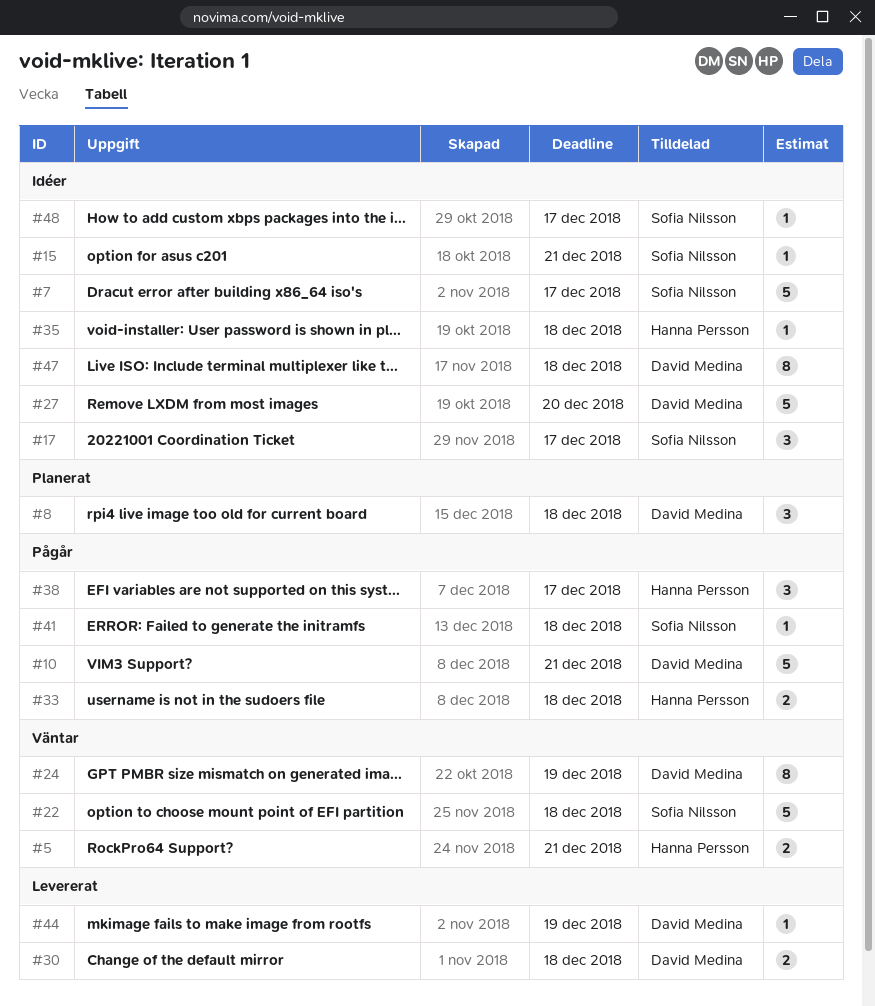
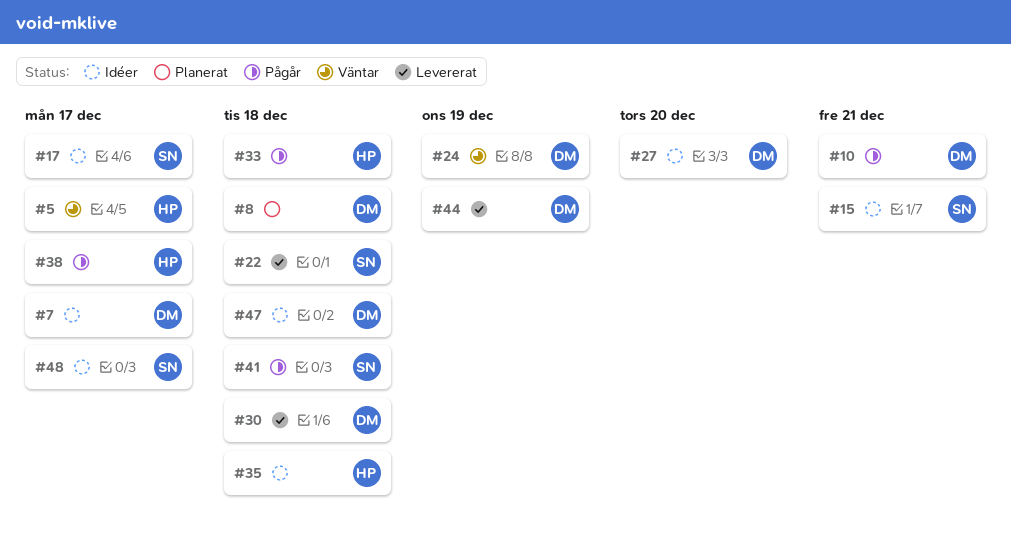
#5, due: Dec 21 -> Dec 17
#7, owner: Sofia Nilsson -> David Medina
#22, status: Väntar -> Levererat

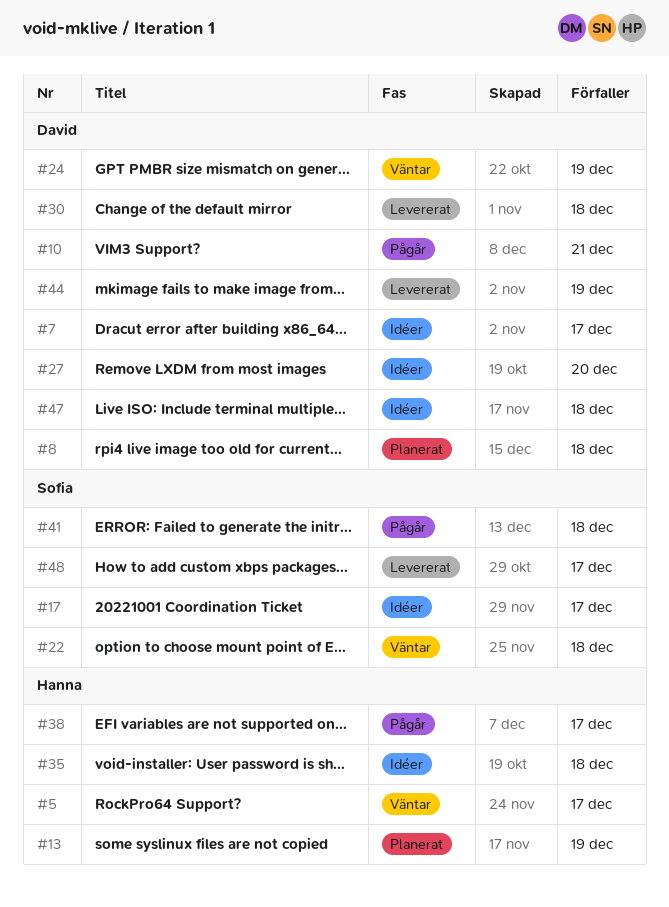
#13: none -> present
#15: present -> none
#22, status: Levererat -> Väntar
#33: present -> none
#48, status: Idéer -> Levererat

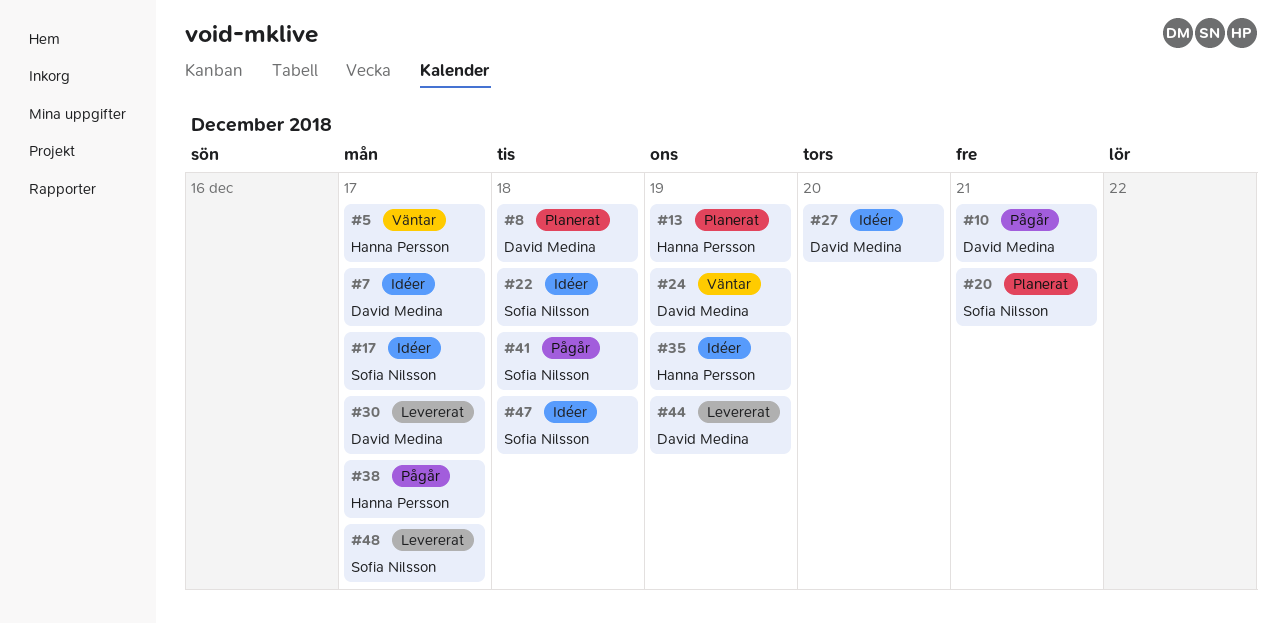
#20: none -> present
#22, status: Väntar -> Idéer
#30, due: Dec 18 -> Dec 17
#35, due: Dec 18 -> Dec 19
#47, owner: David Medina -> Sofia Nilsson

